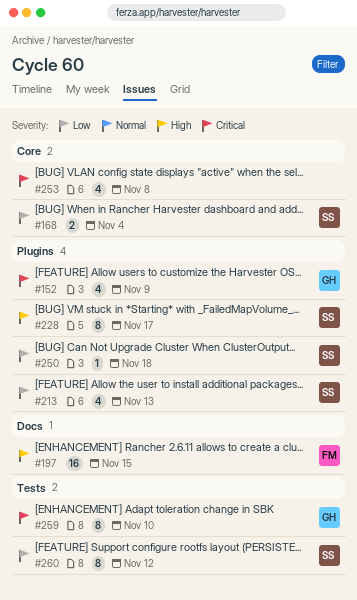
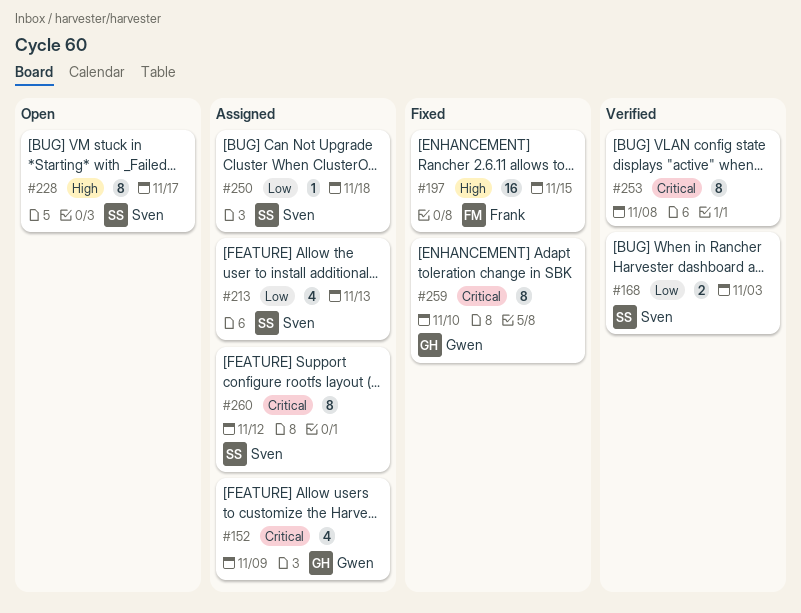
#168, due: Nov 4 -> Nov 3
#253, estimate: 4 -> 8
#260, priority: Low -> Critical

